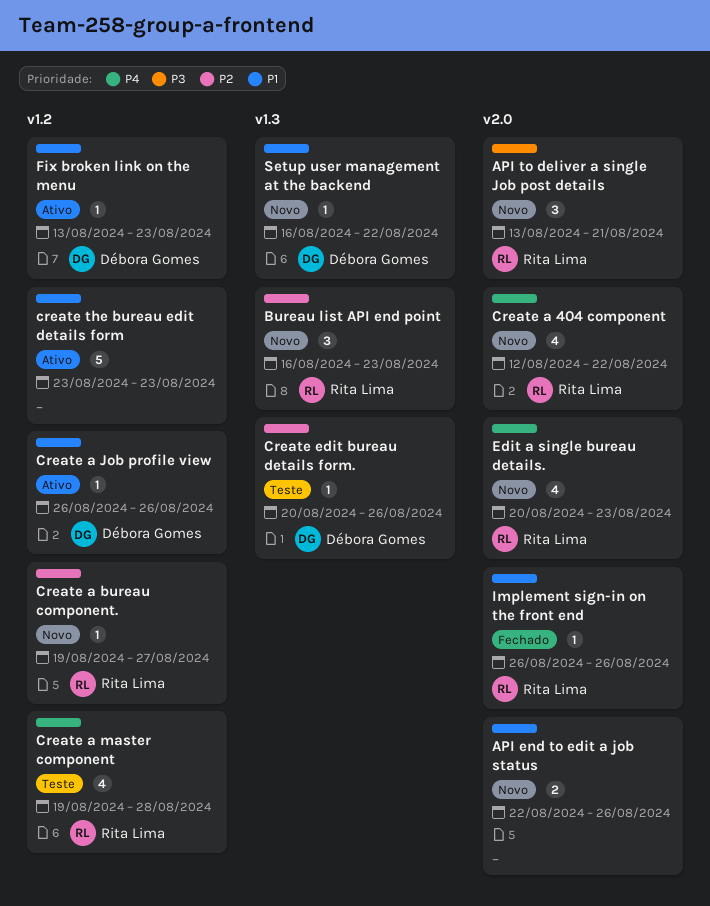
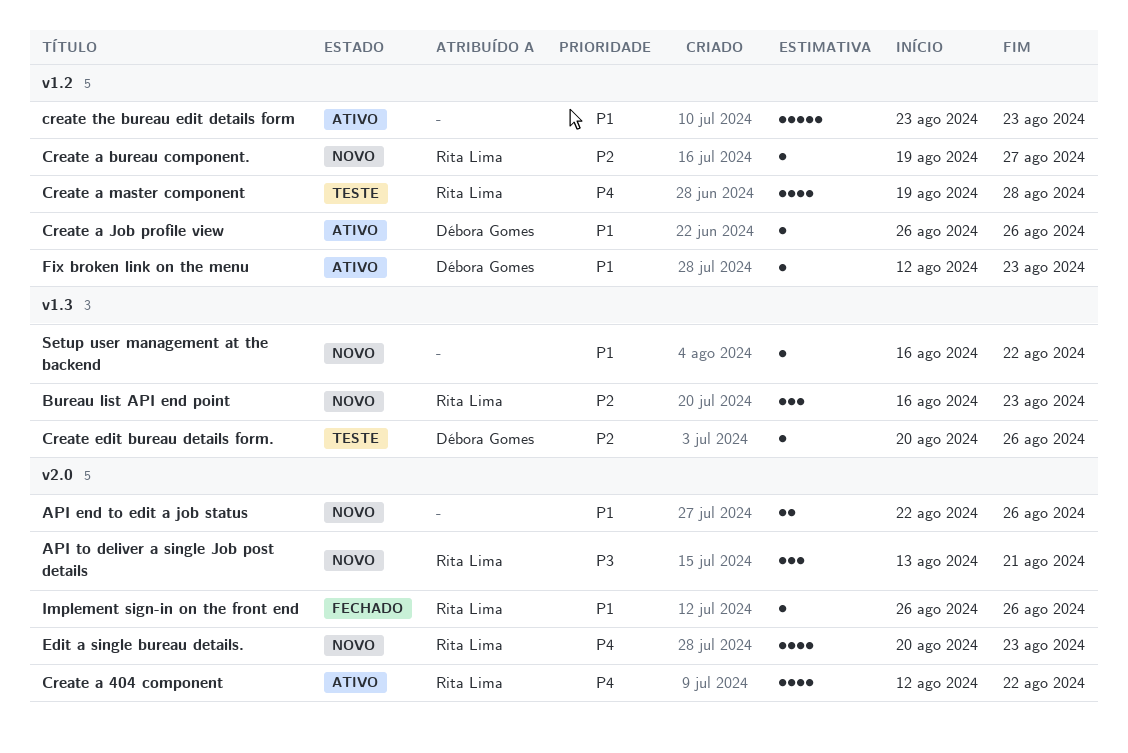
Create a 404 component, status: Novo -> Ativo
Fix broken link on the menu, start: Aug 13 -> Aug 12
Setup user management at the backend, owner: Débora Gomes -> none

